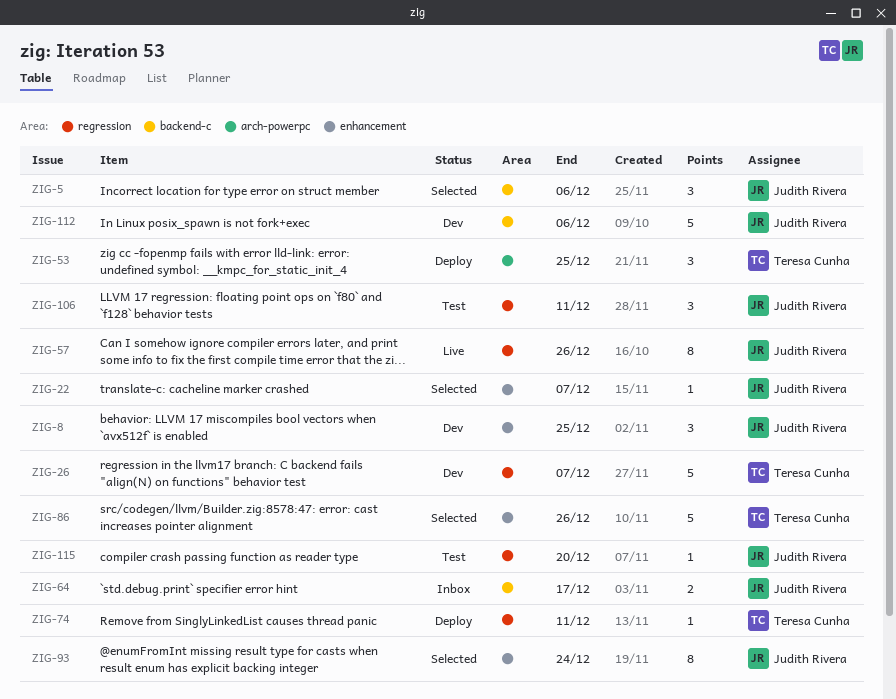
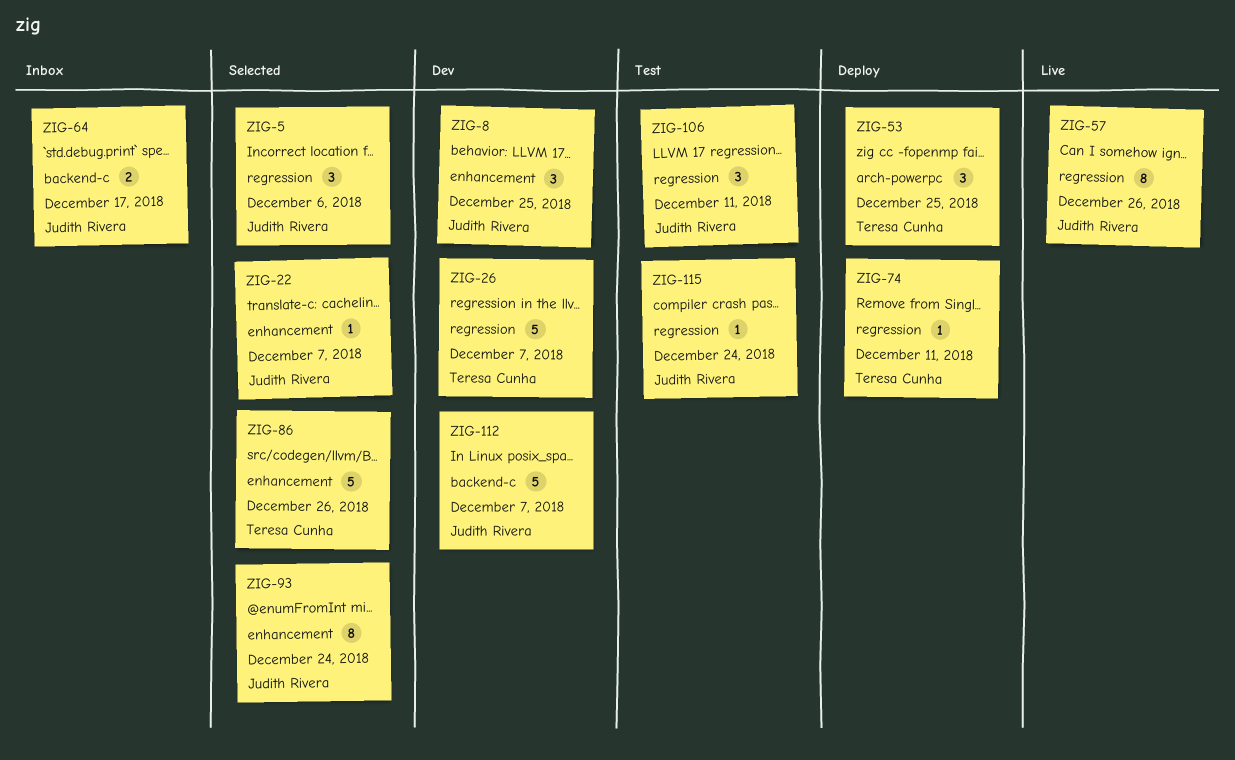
ZIG-5, label: backend-c -> regression
ZIG-112, due: Dec 6 -> Dec 7
ZIG-115, due: Dec 20 -> Dec 24

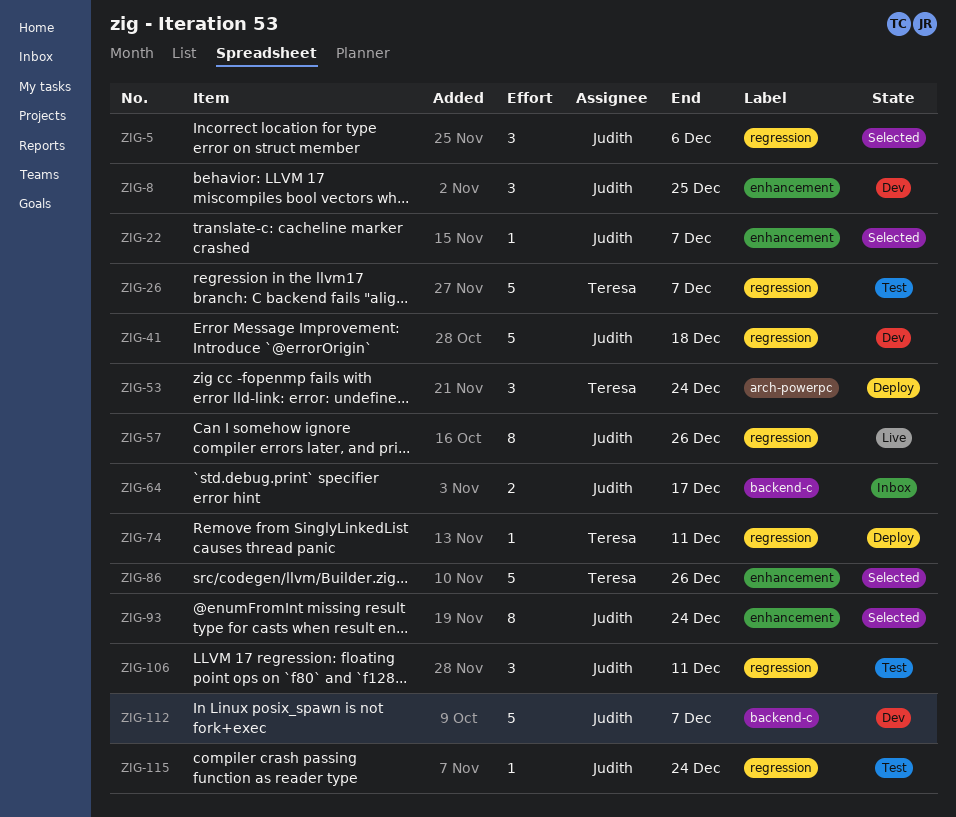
ZIG-26, status: Dev -> Test
ZIG-41: none -> present
ZIG-53, due: Dec 25 -> Dec 24

